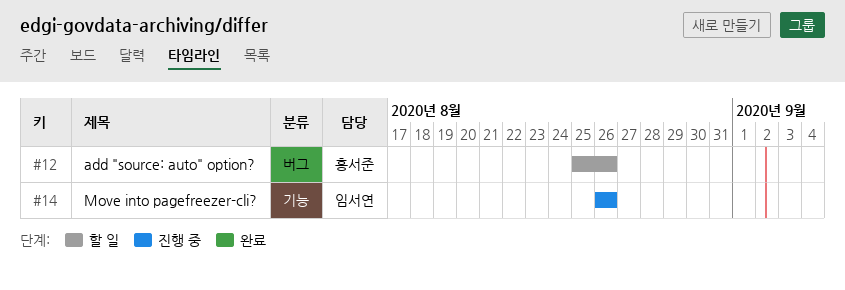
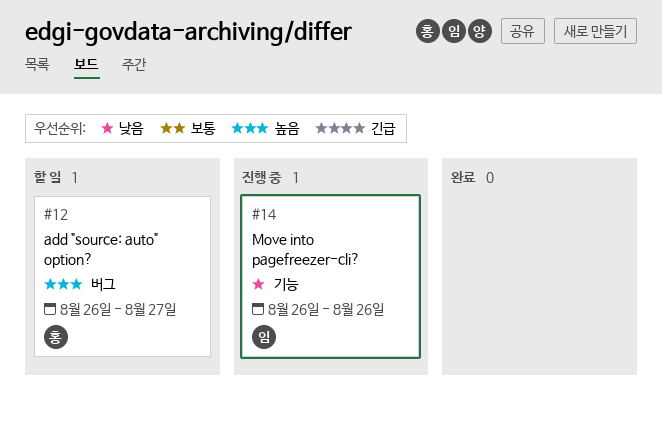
#12, start: Aug 25 -> Aug 26
#12, due: Aug 26 -> Aug 27

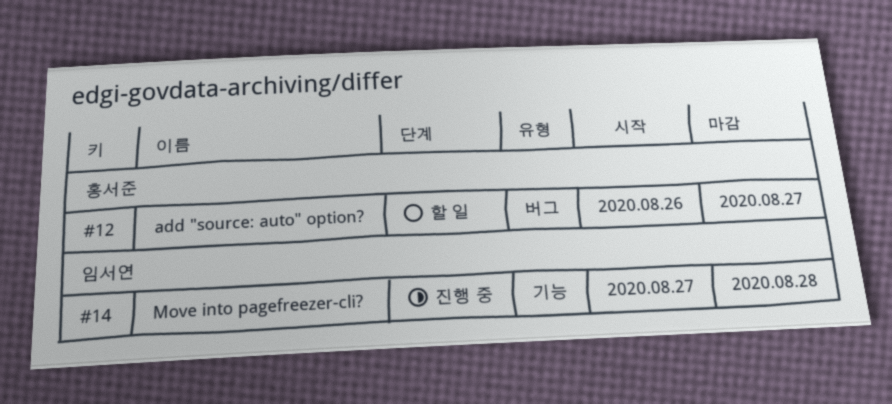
#14, start: Aug 26 -> Aug 27
#14, due: Aug 26 -> Aug 28

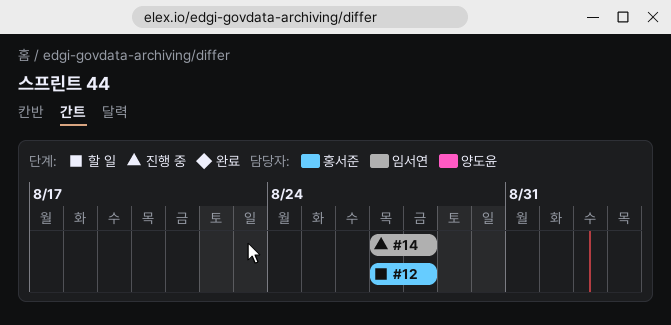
#12, start: Aug 26 -> Aug 27
#12, due: Aug 27 -> Aug 28

